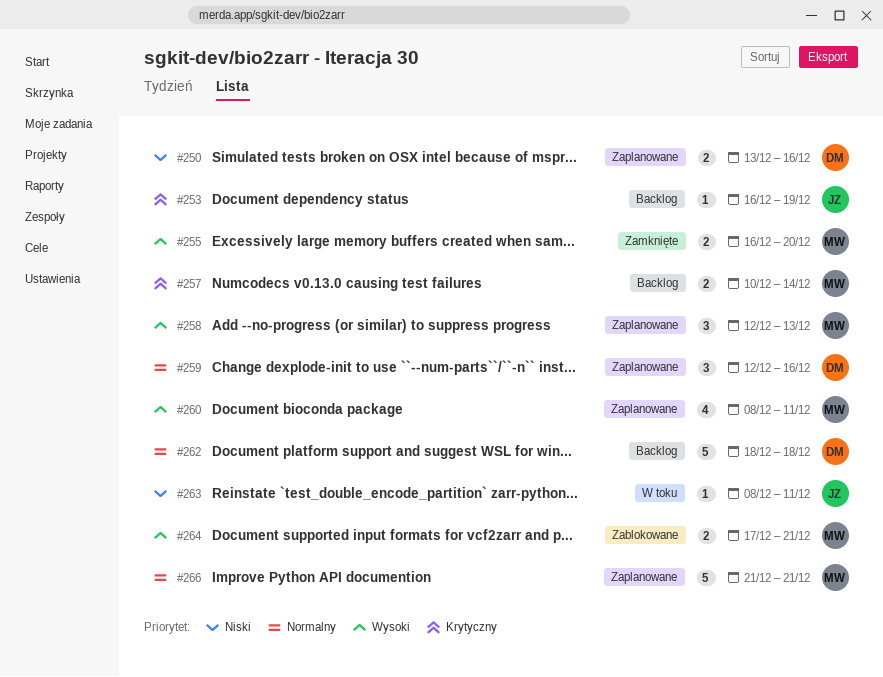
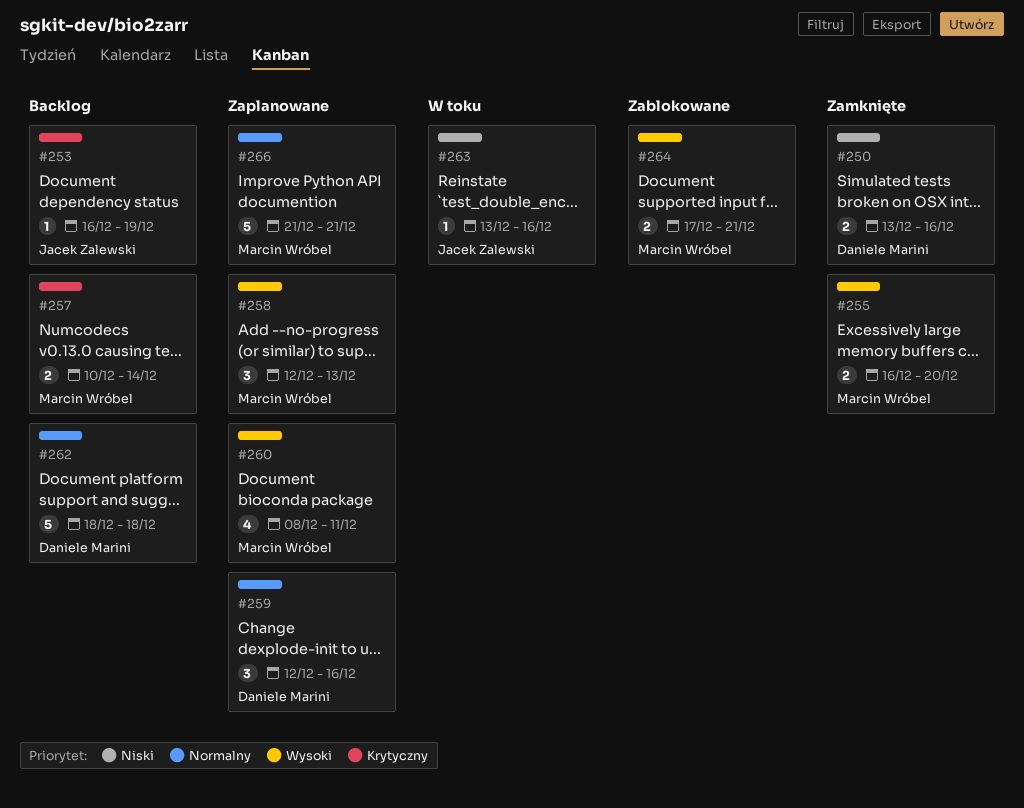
#250, status: Zaplanowane -> Zamknięte
#263, start: Dec 8 -> Dec 13
#263, due: Dec 11 -> Dec 16

